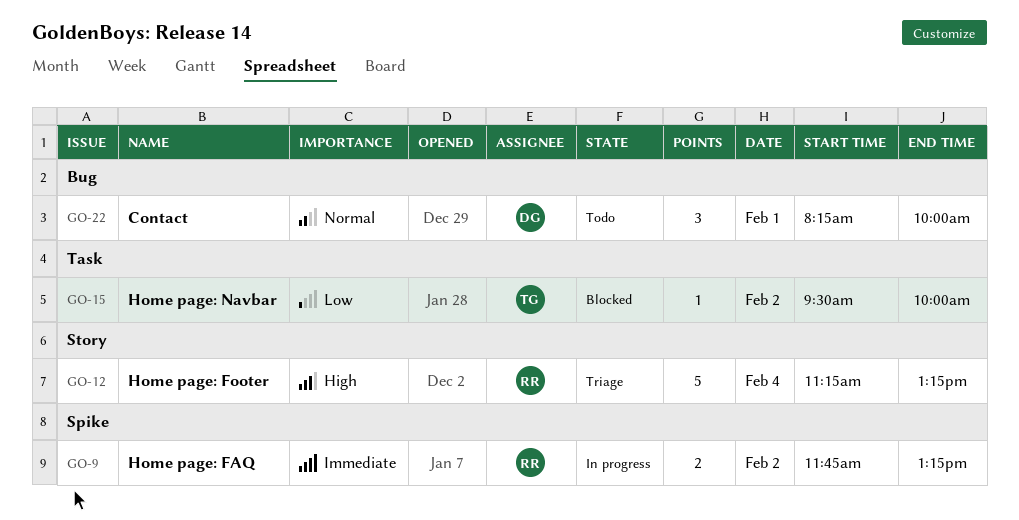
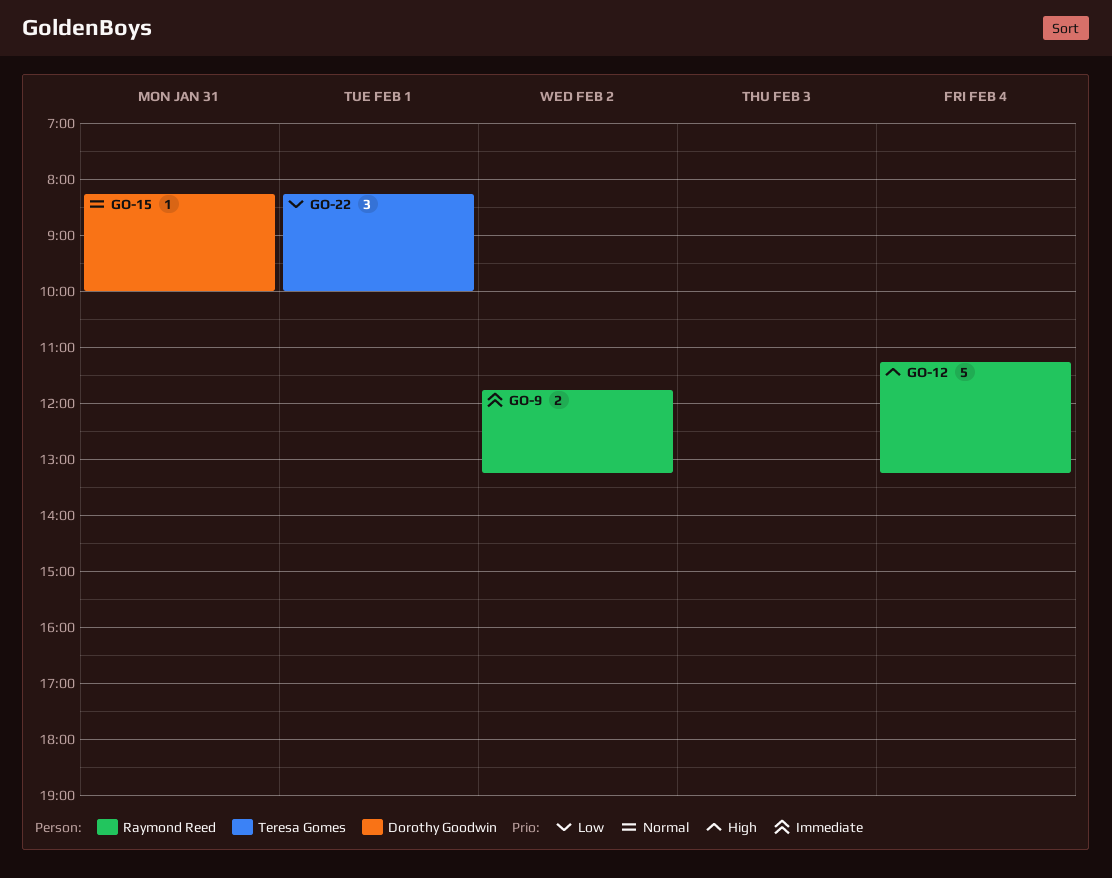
GO-15, owner: Teresa Gomes -> Dorothy Goodwin
GO-15, priority: Low -> Normal
GO-15, day: Feb 2 -> Jan 31
GO-15, begins: 09:30 -> 08:15
GO-22, owner: Dorothy Goodwin -> Teresa Gomes
GO-22, priority: Normal -> Low

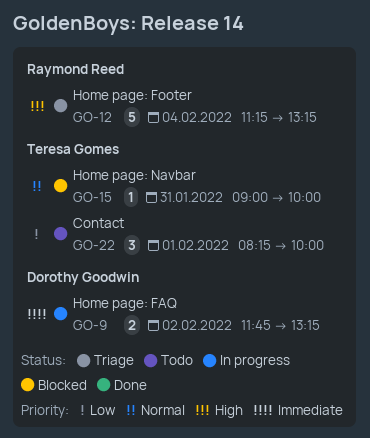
GO-9, owner: Raymond Reed -> Dorothy Goodwin
GO-15, owner: Dorothy Goodwin -> Teresa Gomes
GO-15, begins: 08:15 -> 09:00

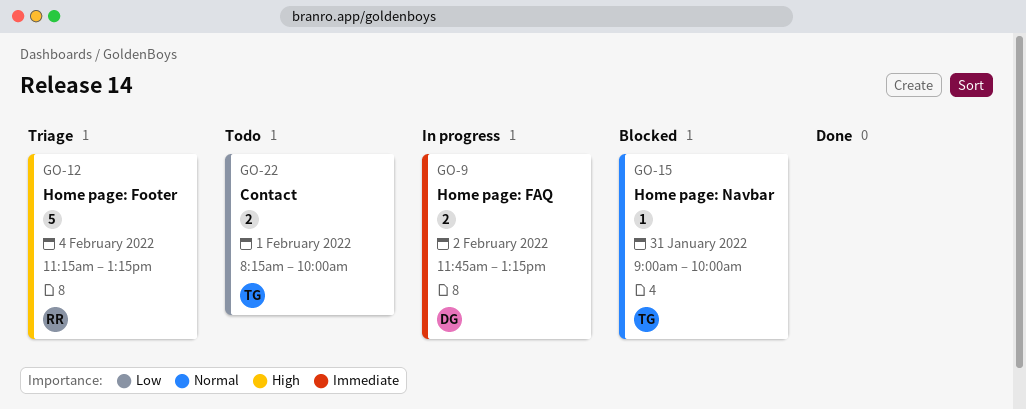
GO-22, estimate: 3 -> 2

